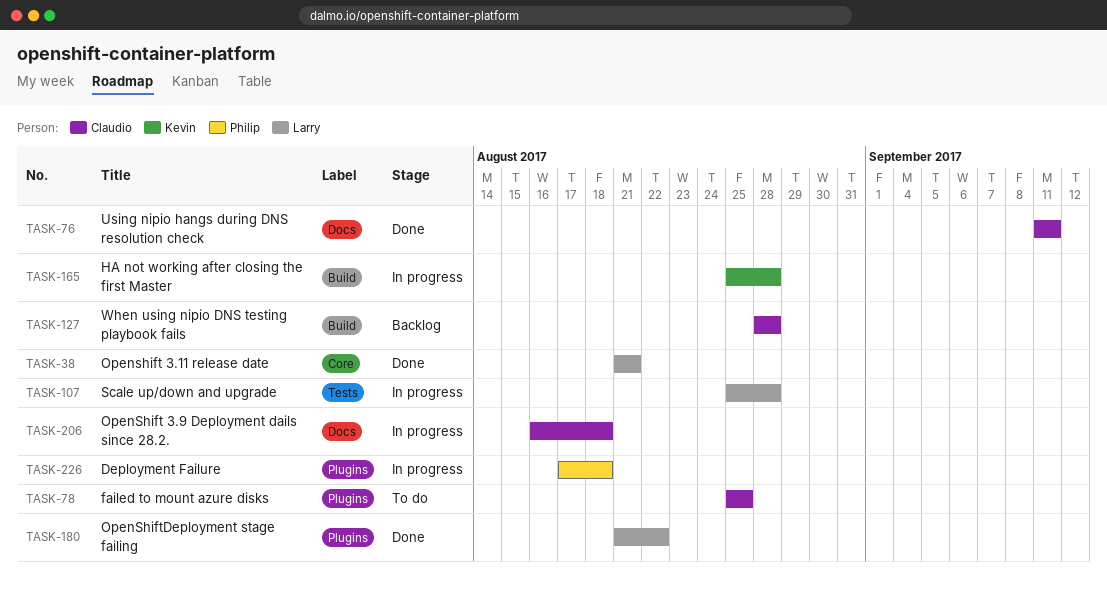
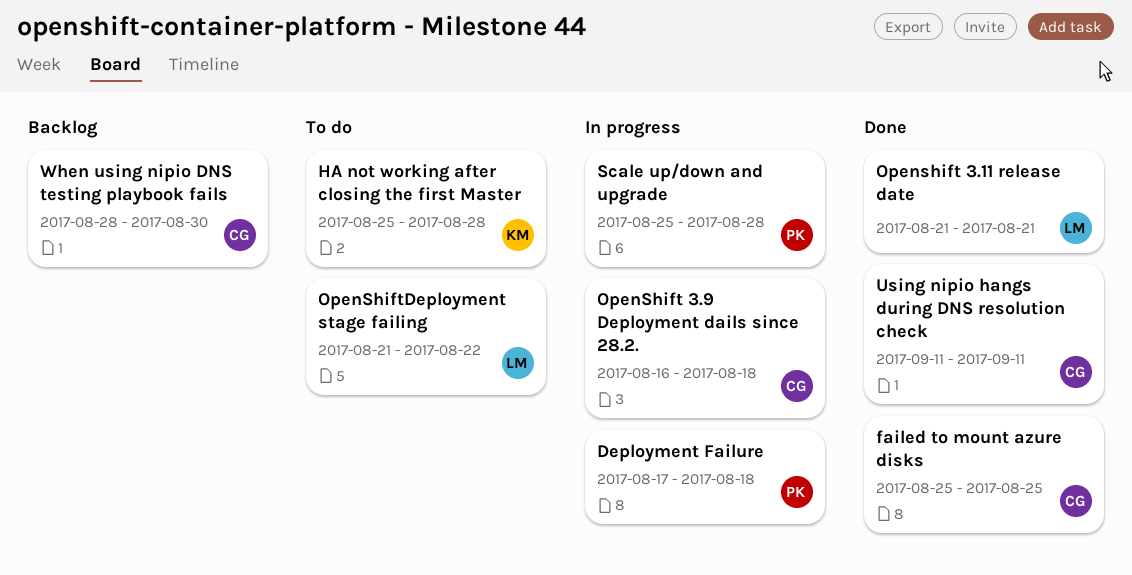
failed to mount azure disks, status: To do -> Done
HA not working after closing the first Master, status: In progress -> To do
OpenShiftDeployment stage failing, status: Done -> To do
Scale up/down and upgrade, owner: Larry -> Philip
When using nipio DNS testing playbook fails, due: Aug 28 -> Aug 30

